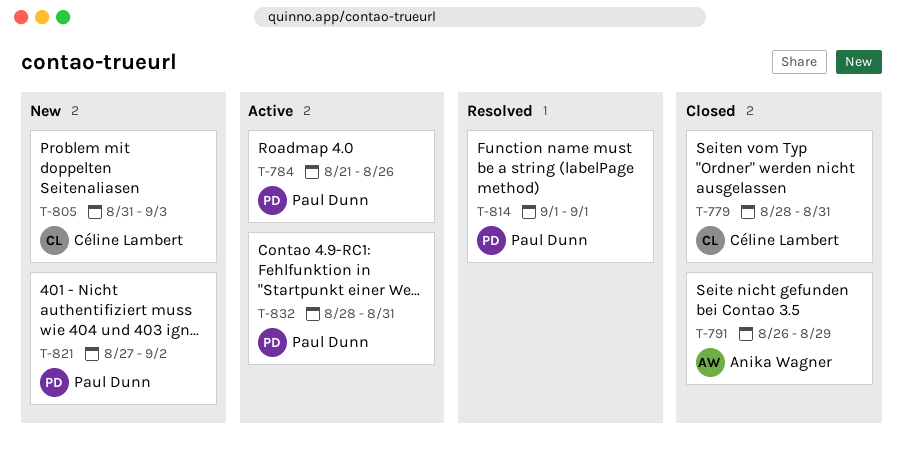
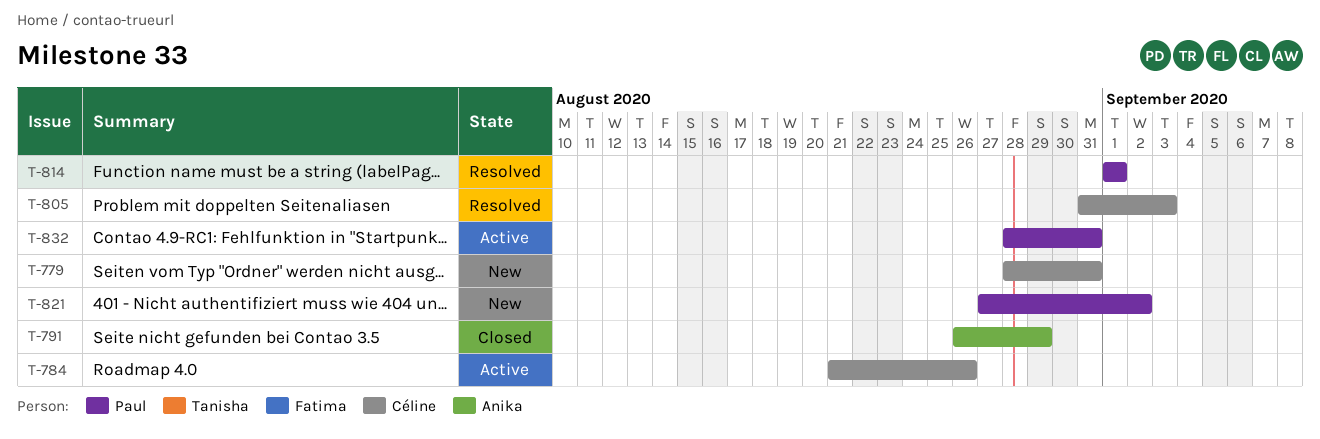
T-779, status: Closed -> New
T-784, owner: Paul Dunn -> Céline Lambert
T-805, status: New -> Resolved

